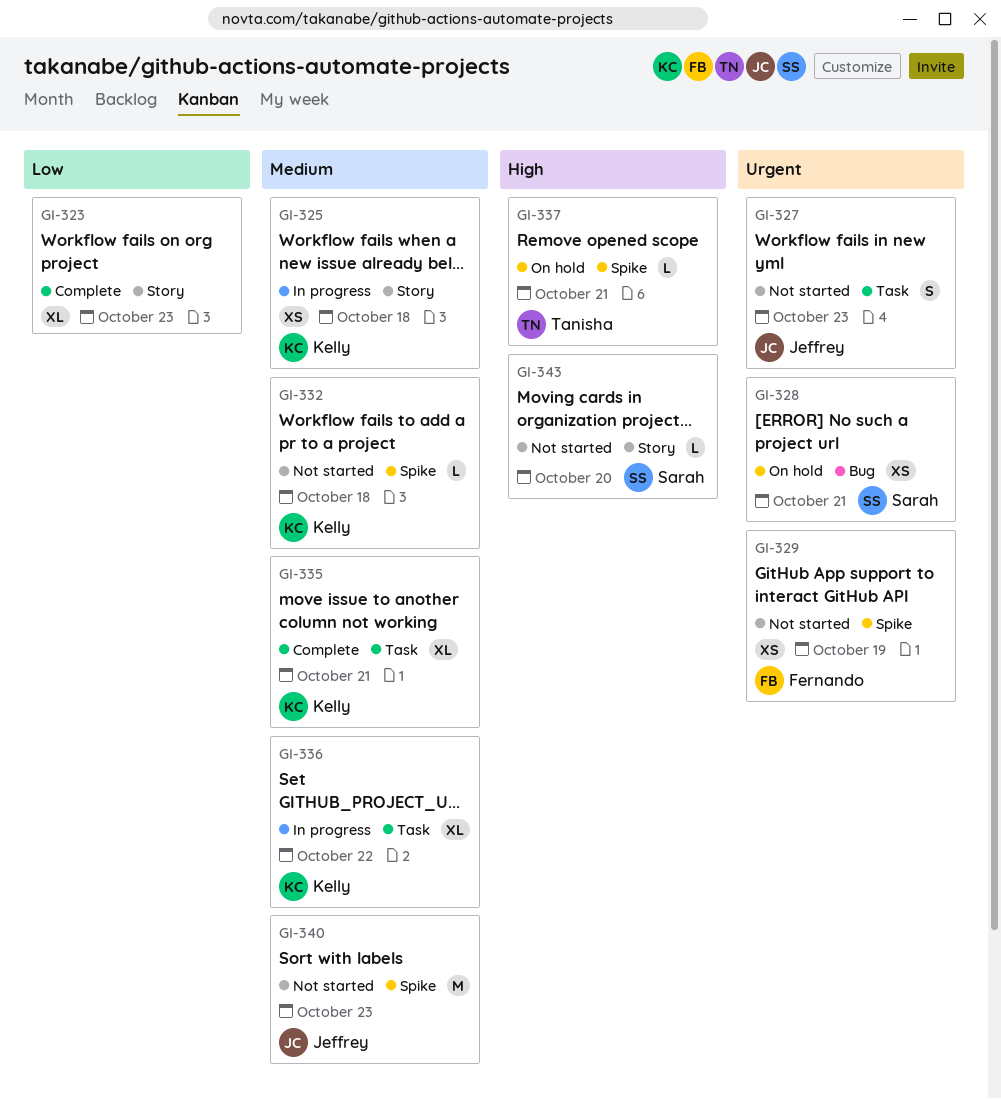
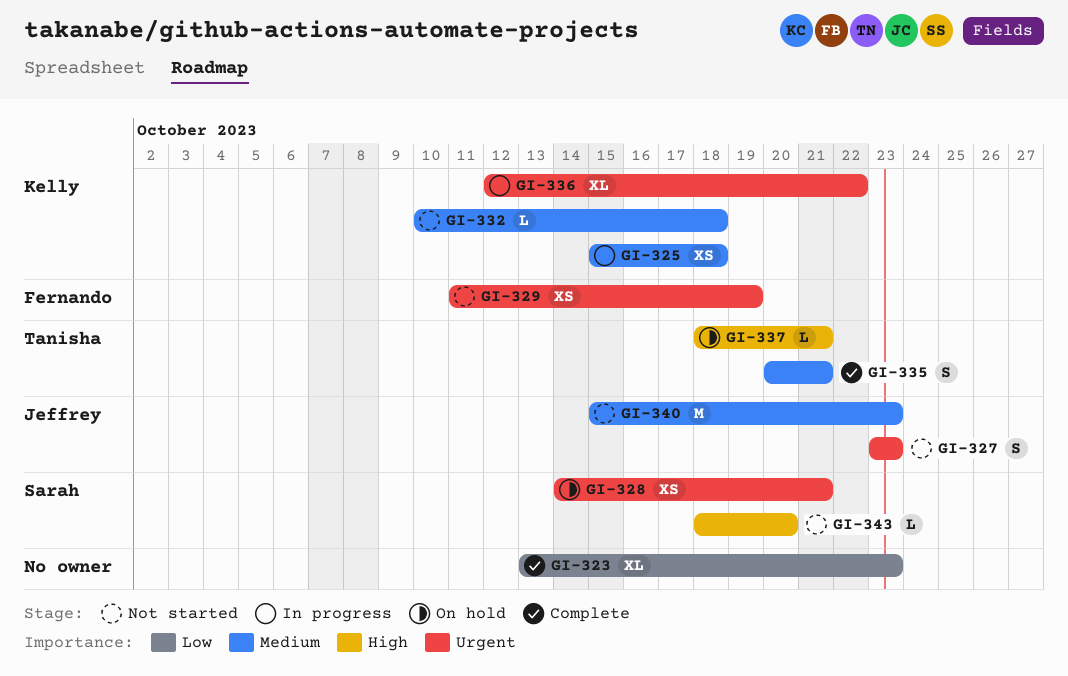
GI-335, owner: Kelly -> Tanisha
GI-335, estimate: XL -> S
GI-336, priority: Medium -> Urgent

